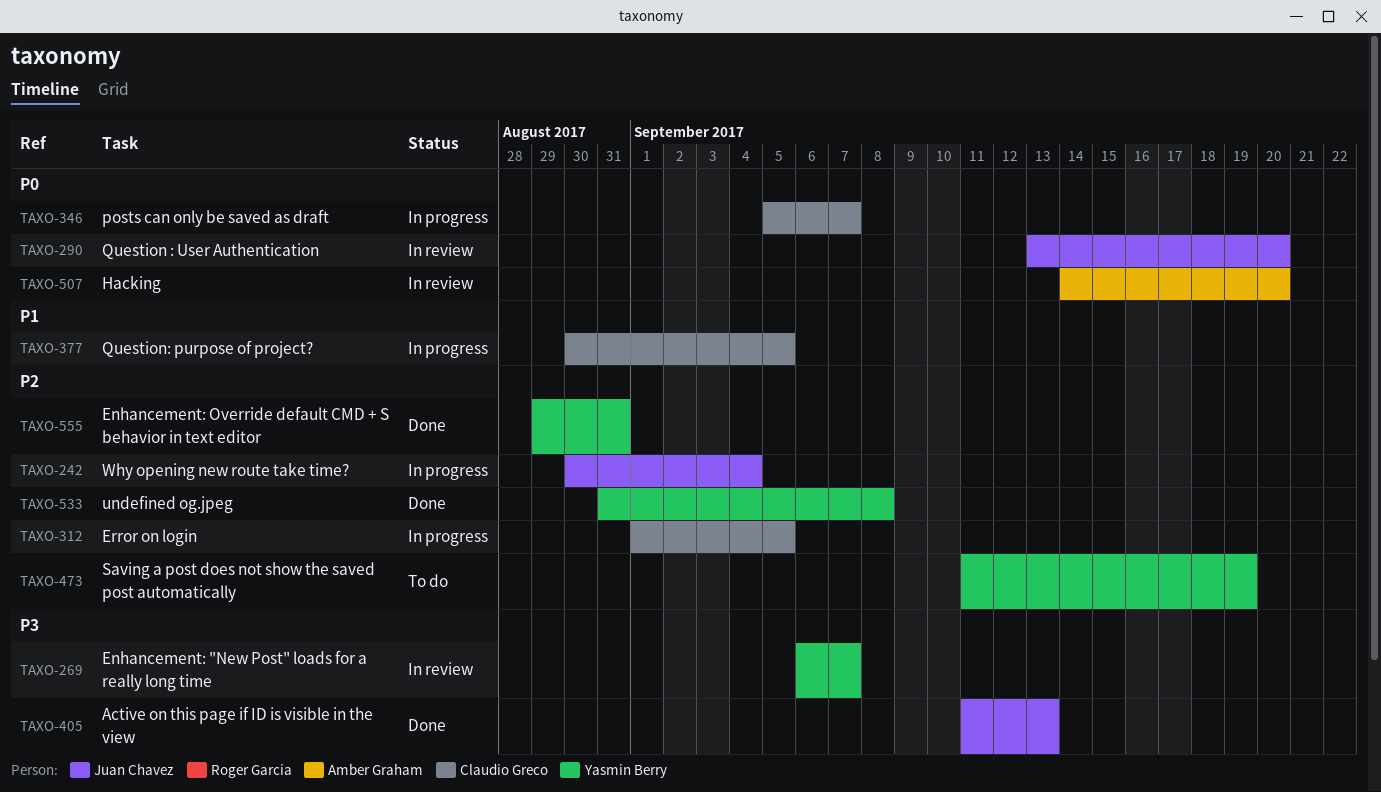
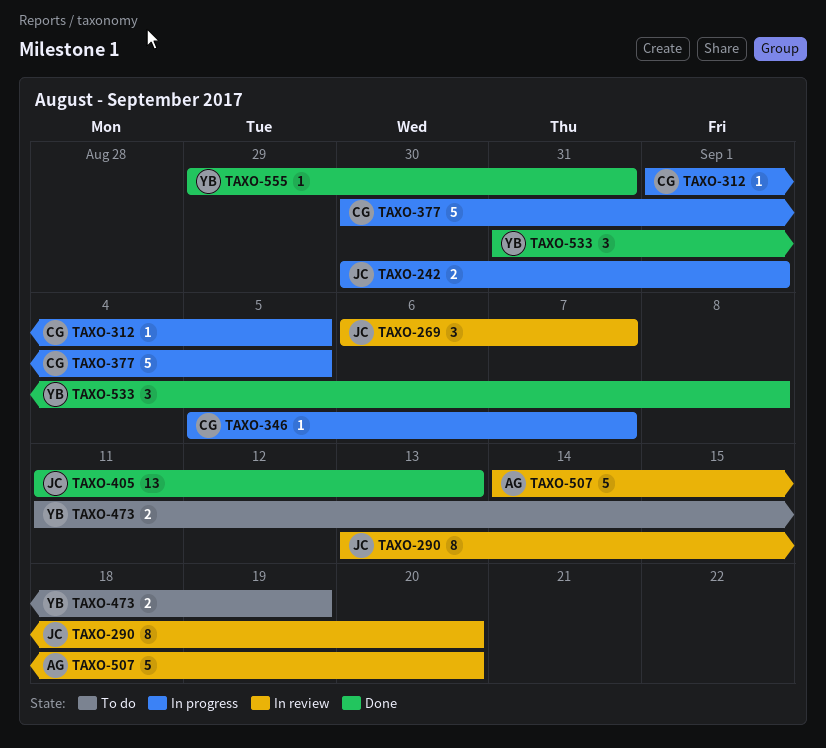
TAXO-242, due: Sep 4 -> Sep 1
TAXO-269, owner: Yasmin Berry -> Juan Chavez

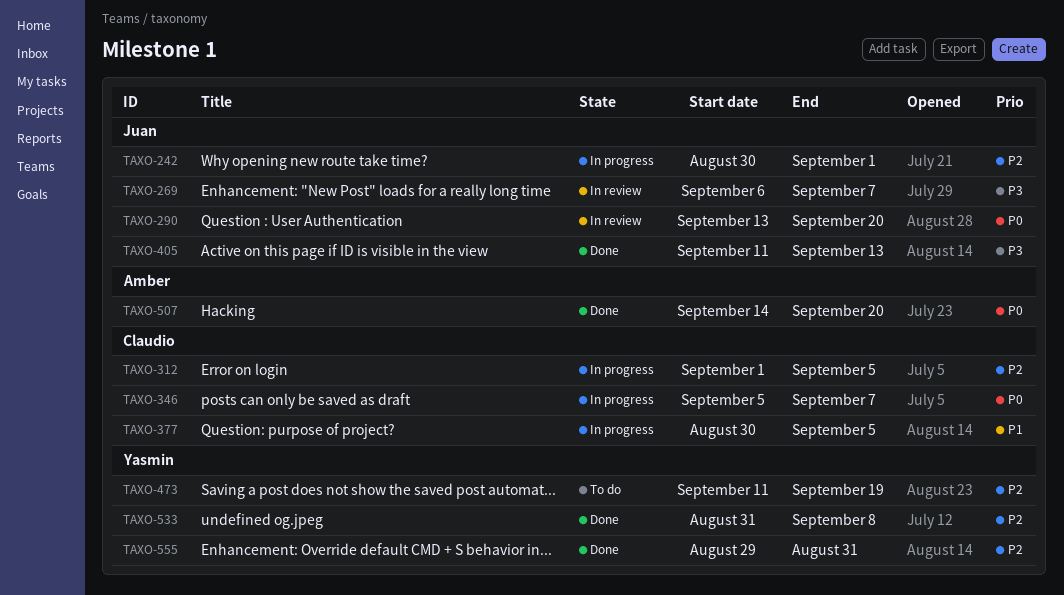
TAXO-507, status: In review -> Done

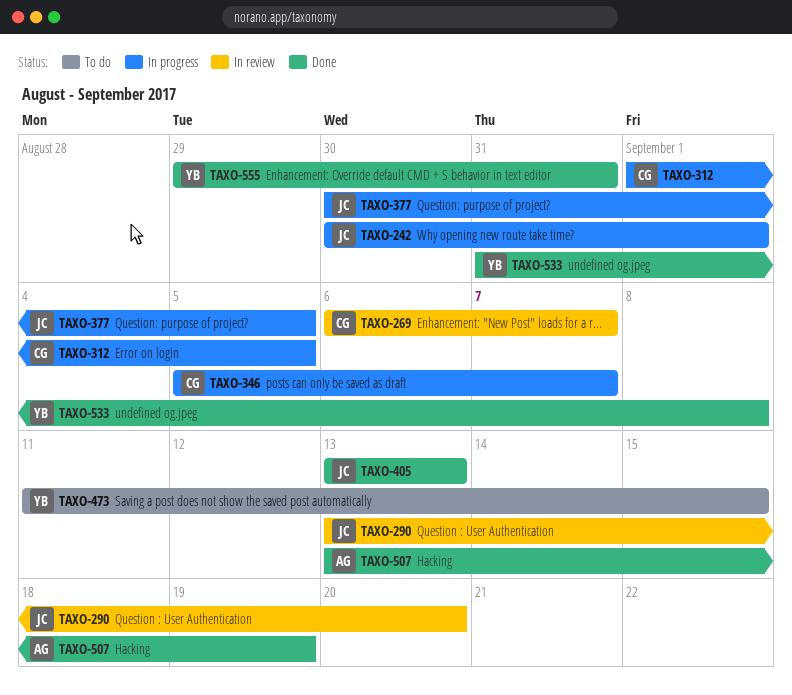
TAXO-269, owner: Juan -> Claudio
TAXO-377, owner: Claudio -> Juan
TAXO-405, start: Sep 11 -> Sep 13
TAXO-473, due: Sep 19 -> Sep 15
TAXO-507, start: Sep 14 -> Sep 13
TAXO-507, due: Sep 20 -> Sep 19

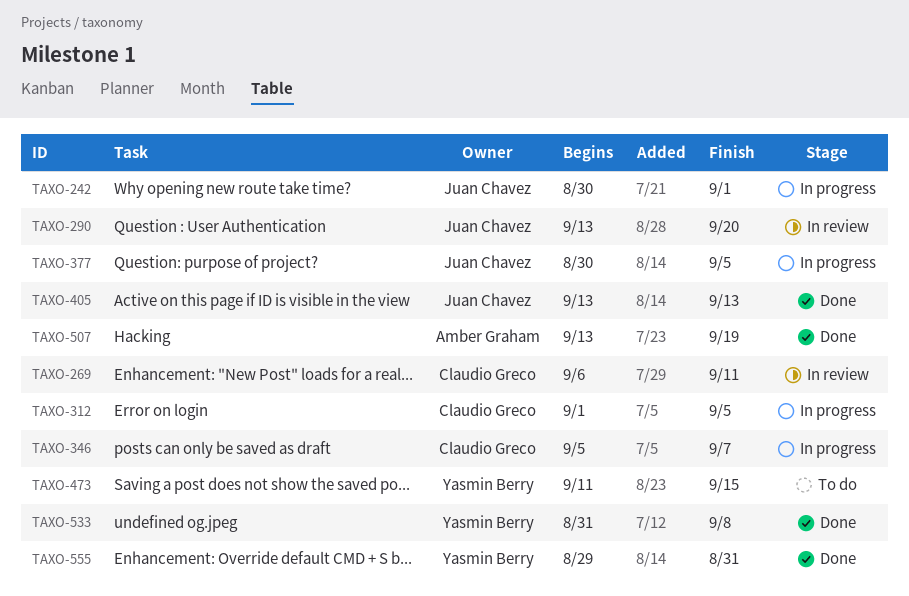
TAXO-269, due: Sep 7 -> Sep 11

